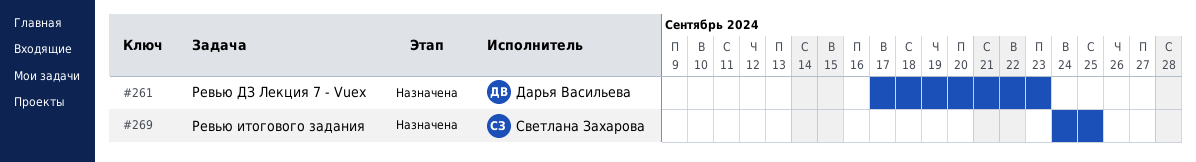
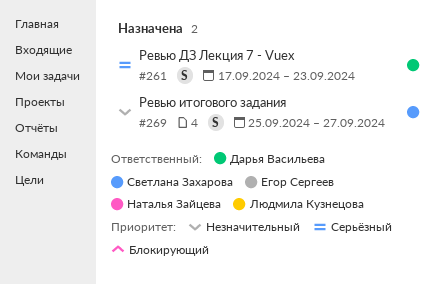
#269, start: Sep 24 -> Sep 25
#269, due: Sep 25 -> Sep 27

